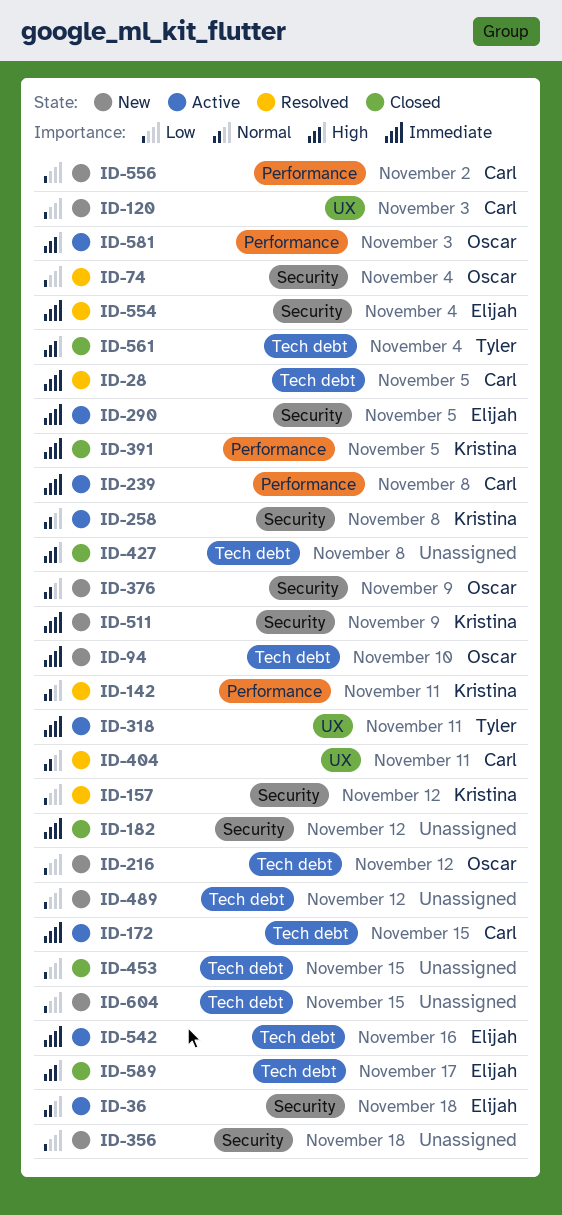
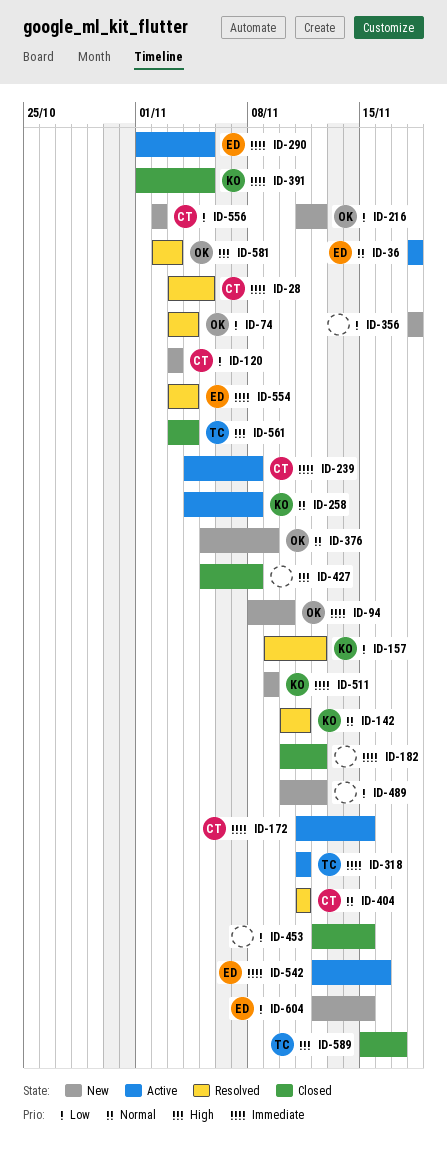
ID-581, status: Active -> Resolved
ID-589, owner: Elijah -> Tyler
ID-604, owner: none -> Elijah

